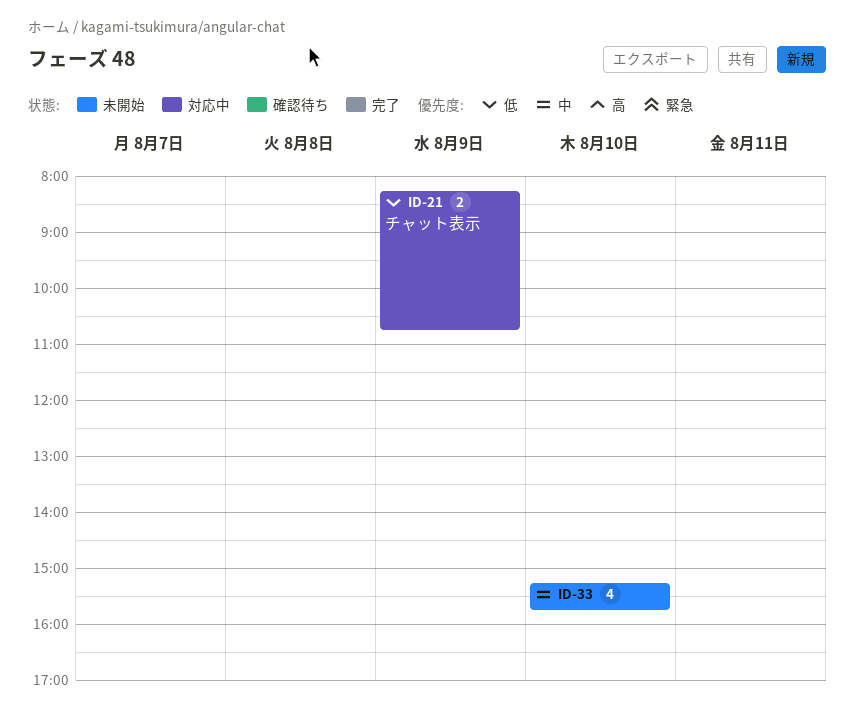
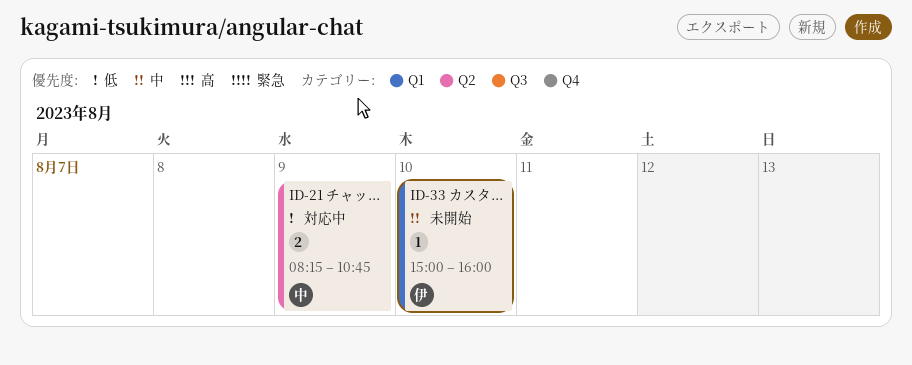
ID-33, estimate: 4 -> 1
ID-33, begins: 15:15 -> 15:00
ID-33, ends: 15:45 -> 16:00

